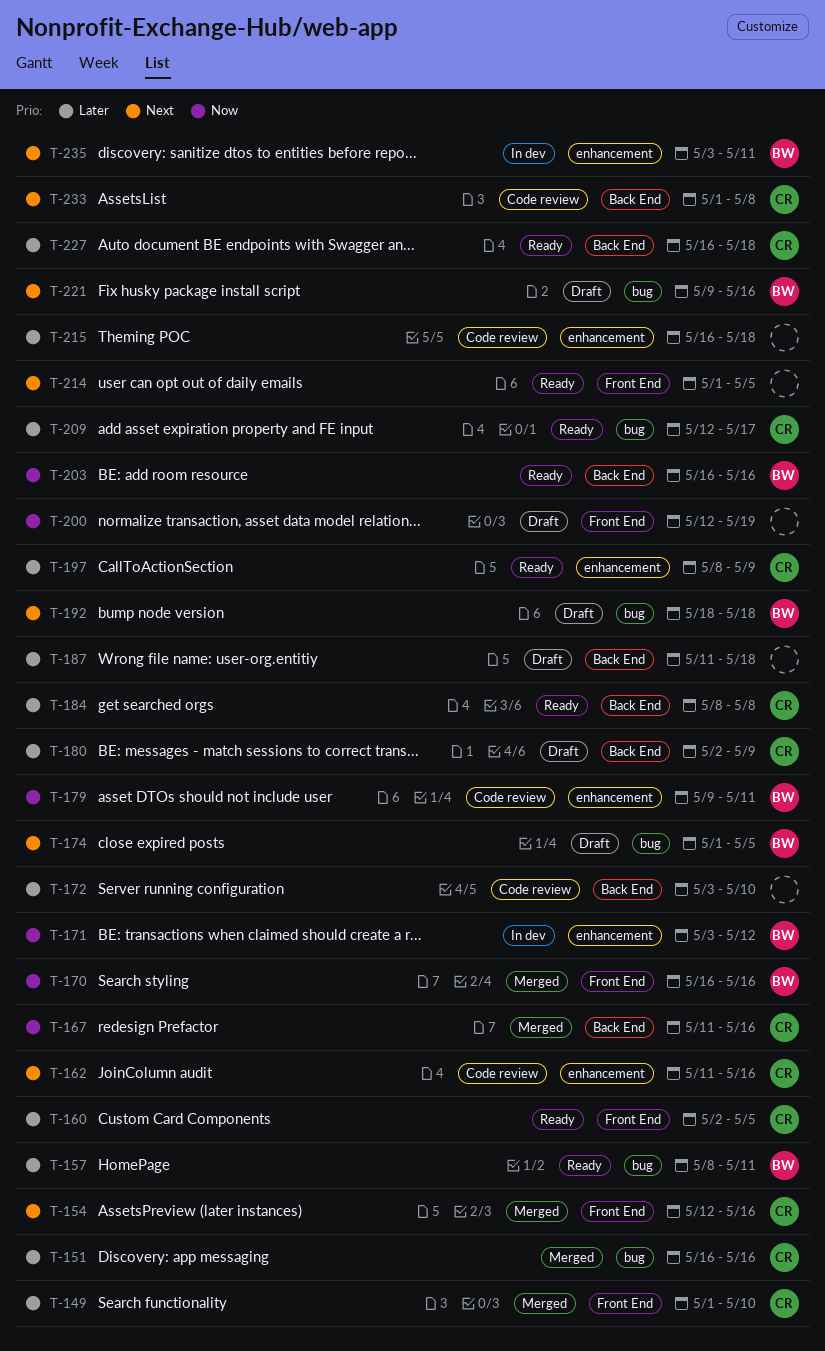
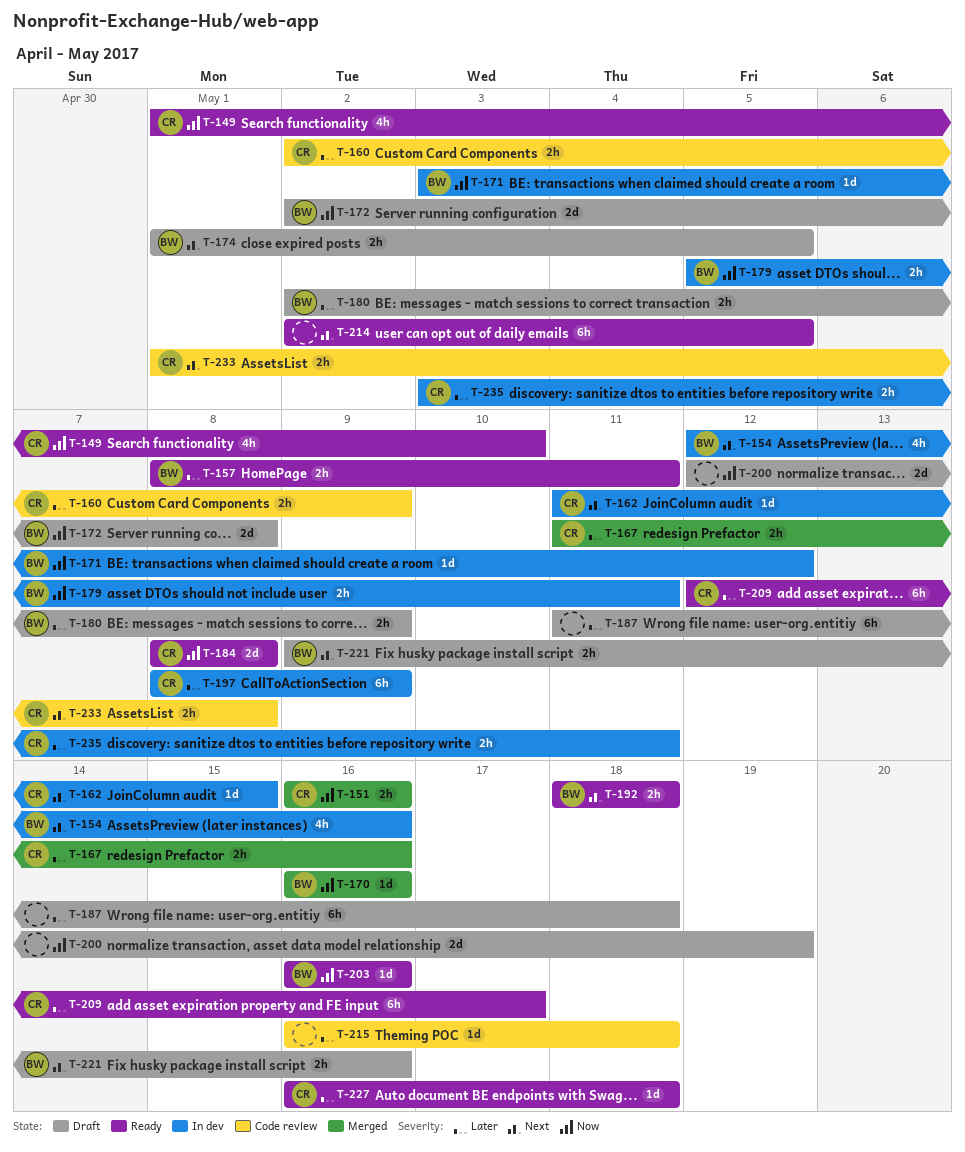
T-149, status: Merged -> Ready
T-149, priority: Later -> Now
T-151, priority: Later -> Now
T-154, status: Merged -> In dev
T-154, owner: CR -> BW
T-160, status: Ready -> Code review
T-160, due: May 5 -> May 9
T-162, status: Code review -> In dev
T-162, due: May 16 -> May 15
T-167, priority: Now -> Later
T-172, status: Code review -> Draft
T-172, owner: none -> BW
T-172, priority: Later -> Now
T-172, start: May 3 -> May 2
T-172, due: May 10 -> May 8
T-179, status: Code review -> In dev
T-179, start: May 9 -> May 5
T-180, owner: CR -> BW
T-184, priority: Later -> Now
T-192, status: Draft -> Ready
T-197, status: Ready -> In dev
T-214, start: May 1 -> May 2
T-235, owner: BW -> CR
T-235, priority: Next -> Later

